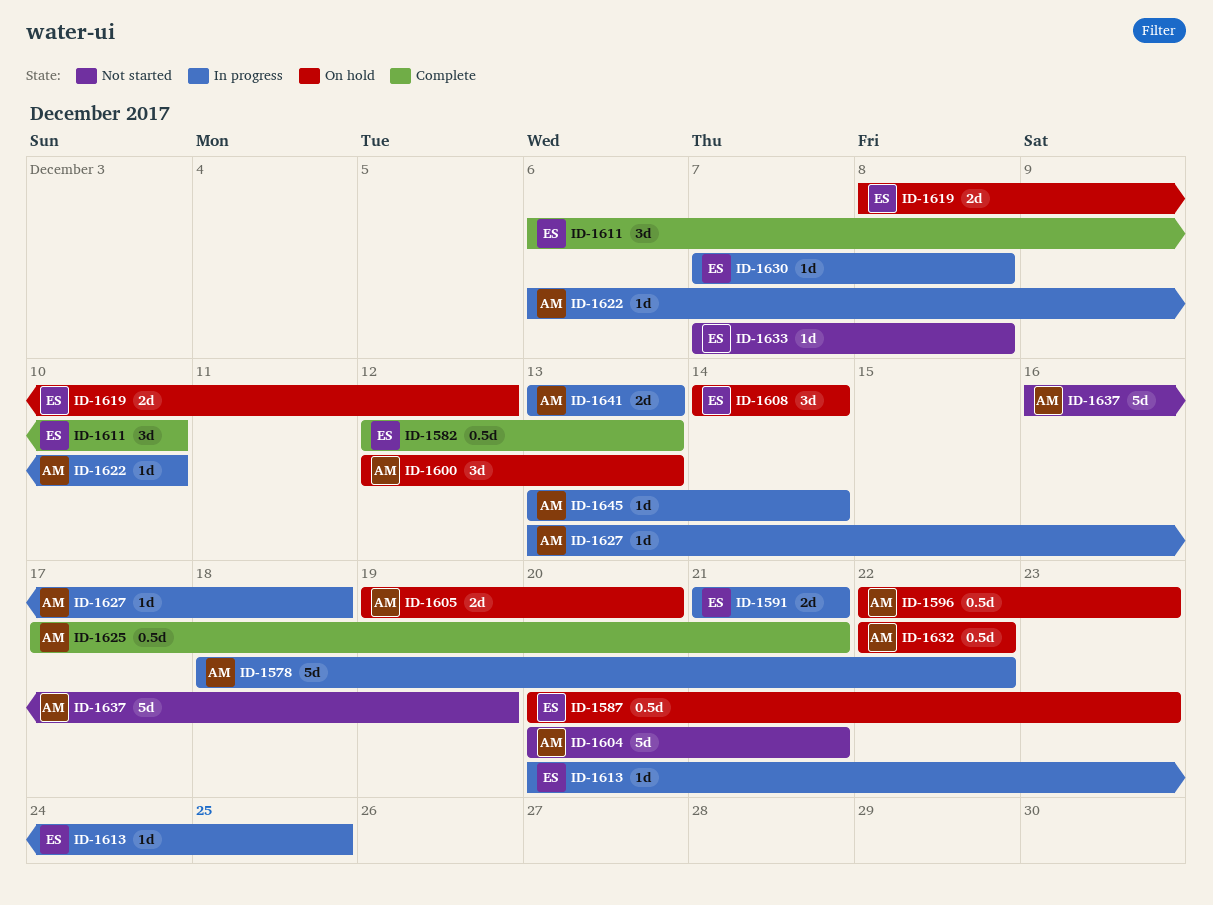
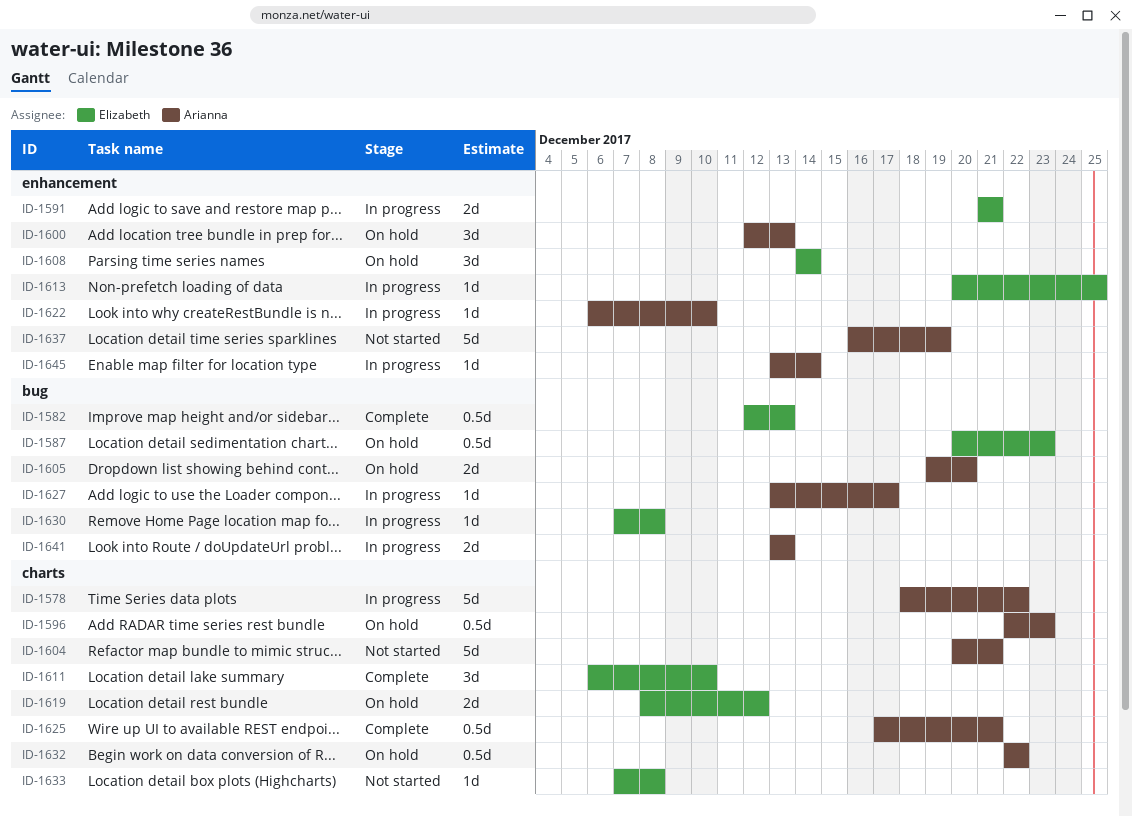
ID-1627, due: Dec 18 -> Dec 17

